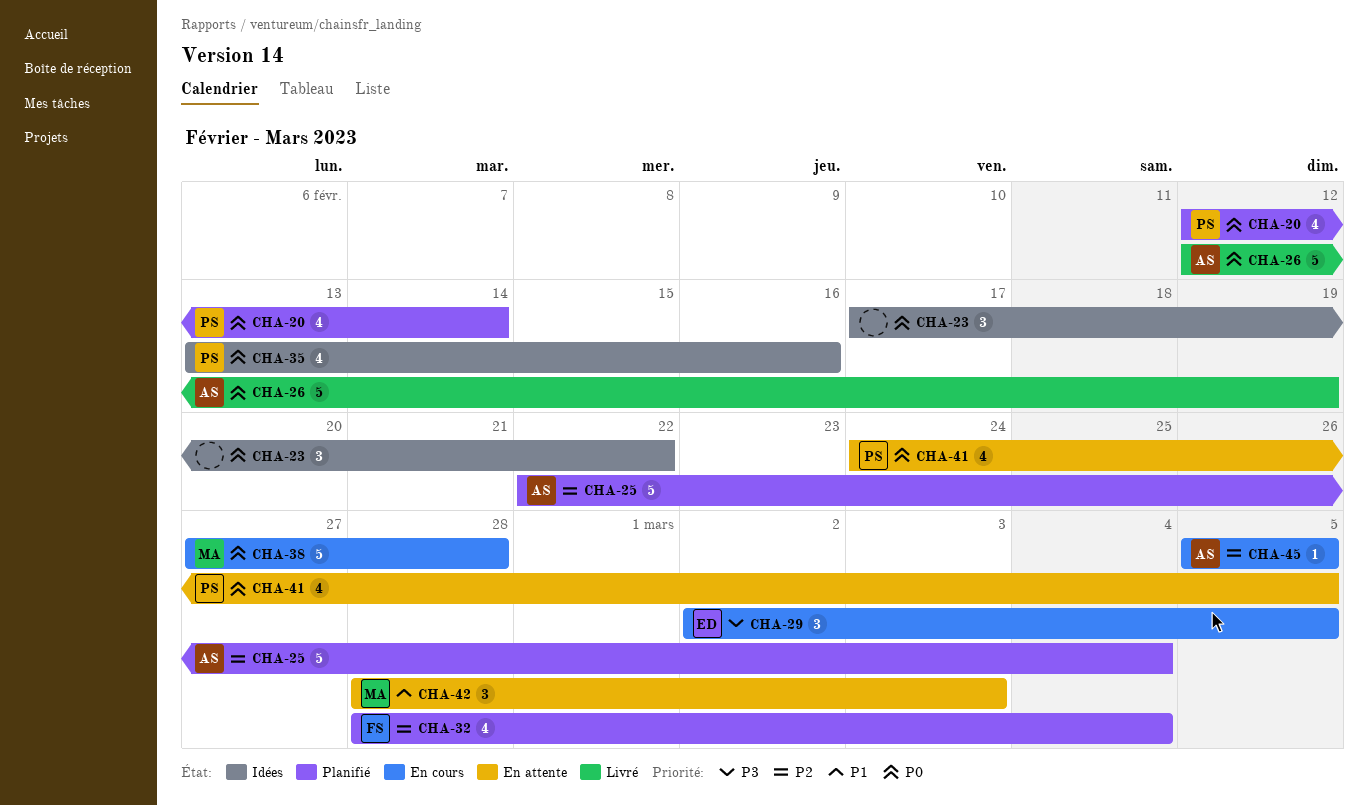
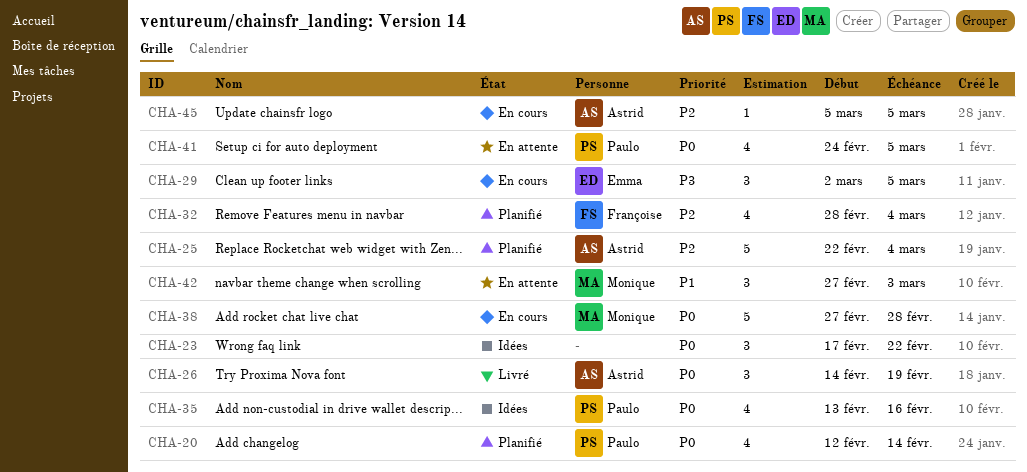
CHA-26, estimate: 5 -> 3
CHA-26, start: Feb 12 -> Feb 14
CHA-42, start: Feb 28 -> Feb 27

